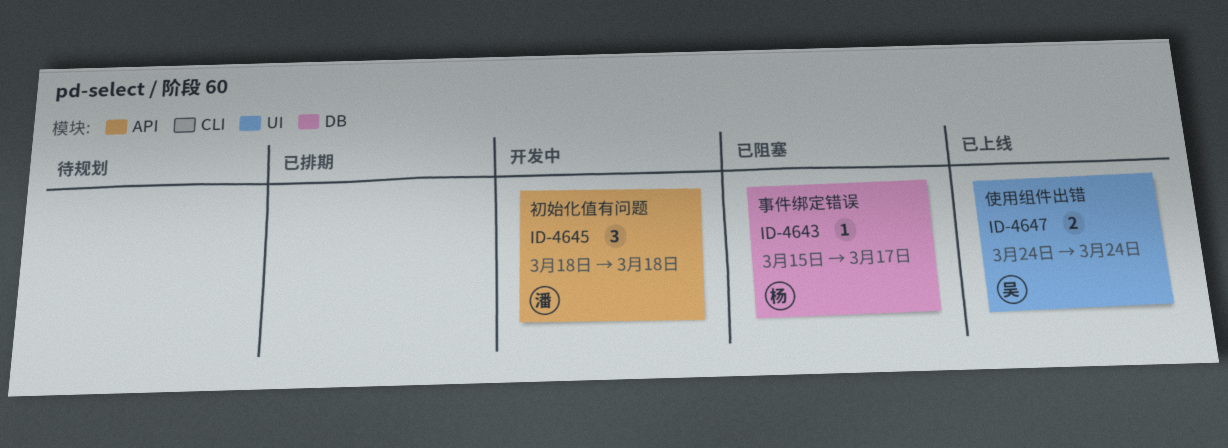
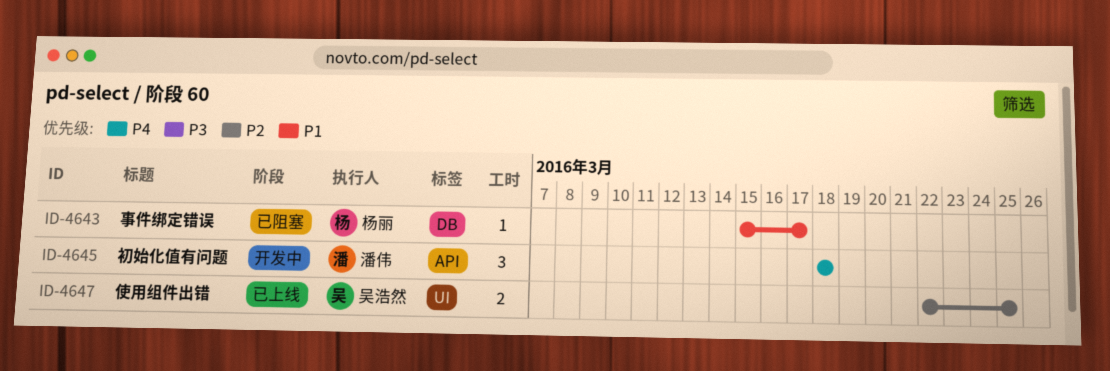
ID-4647, start: Mar 24 -> Mar 22
ID-4647, due: Mar 24 -> Mar 25

